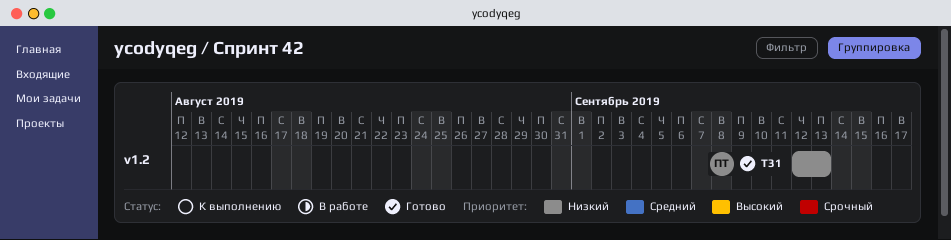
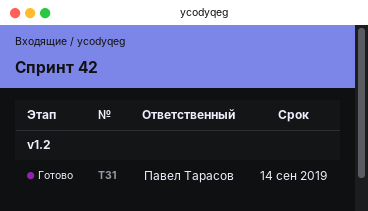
T31, due: Sep 13 -> Sep 14

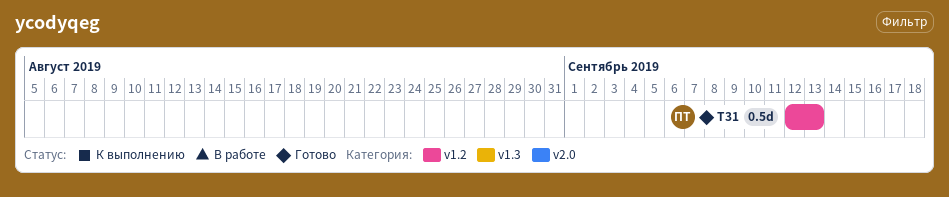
T31, due: Sep 14 -> Sep 13

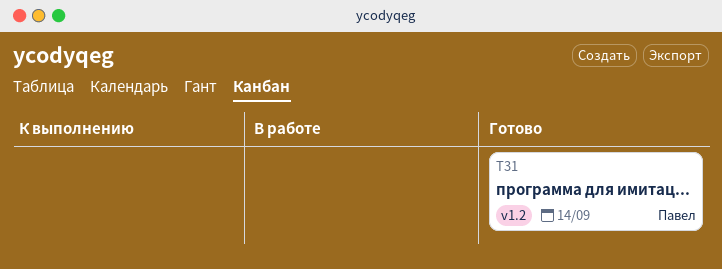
T31, due: Sep 13 -> Sep 14

